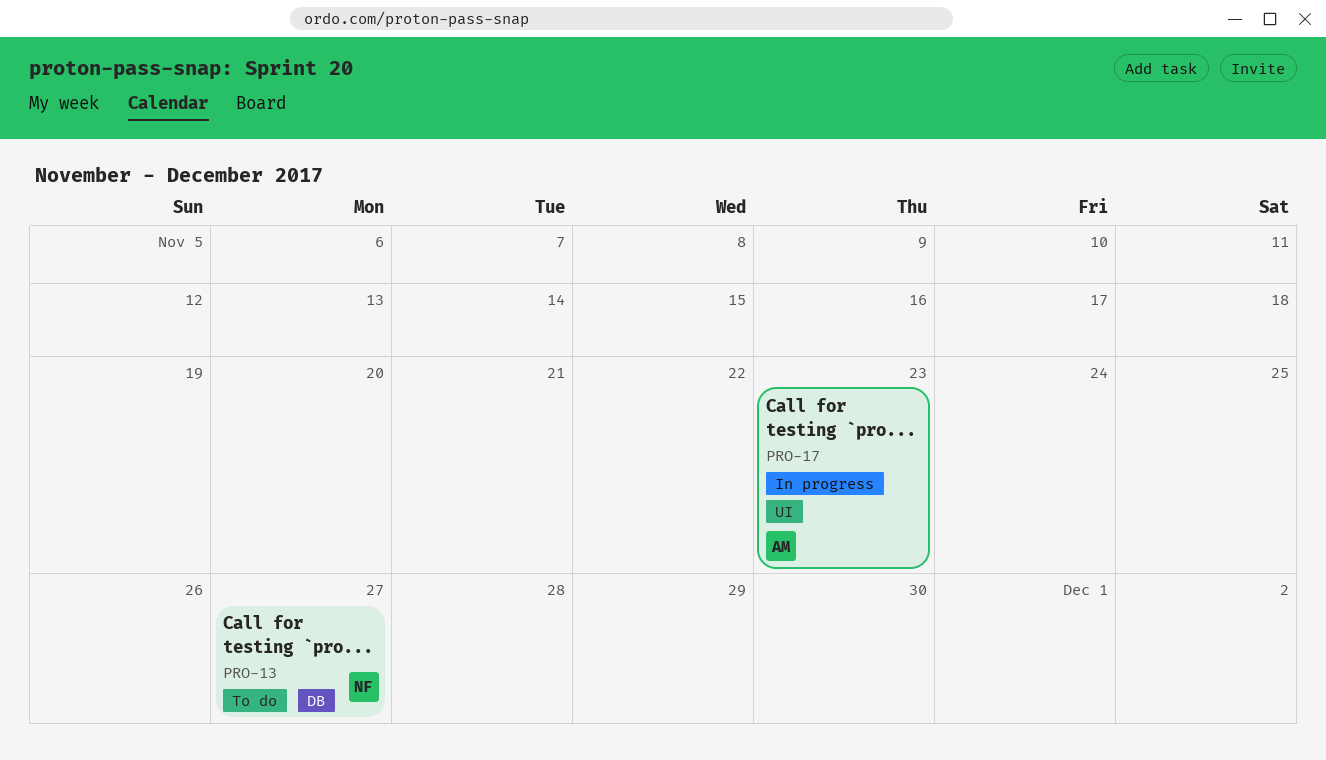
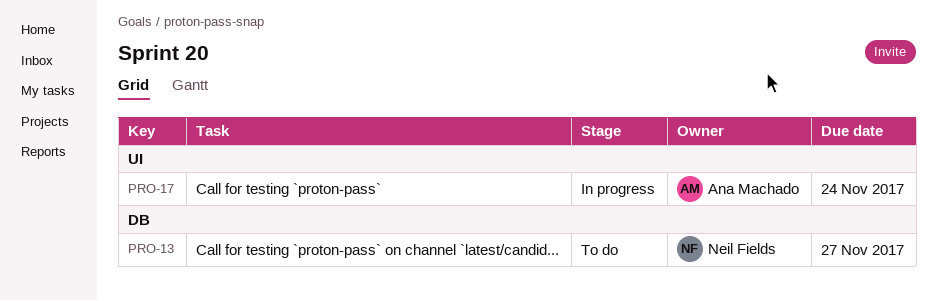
PRO-17, due: Nov 23 -> Nov 24

